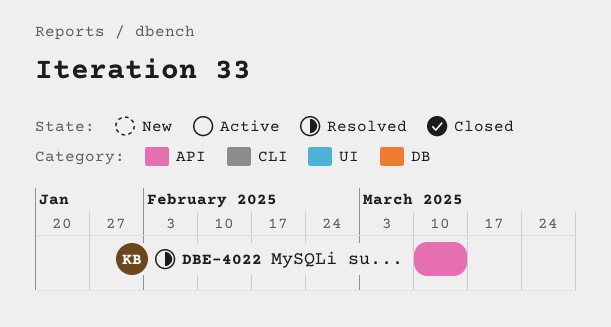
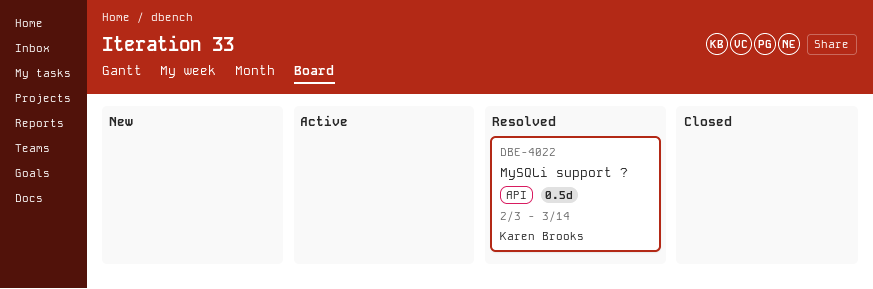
DBE-4022, start: Mar 10 -> Feb 3

